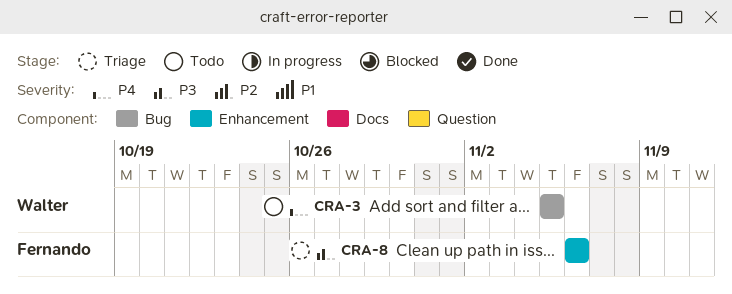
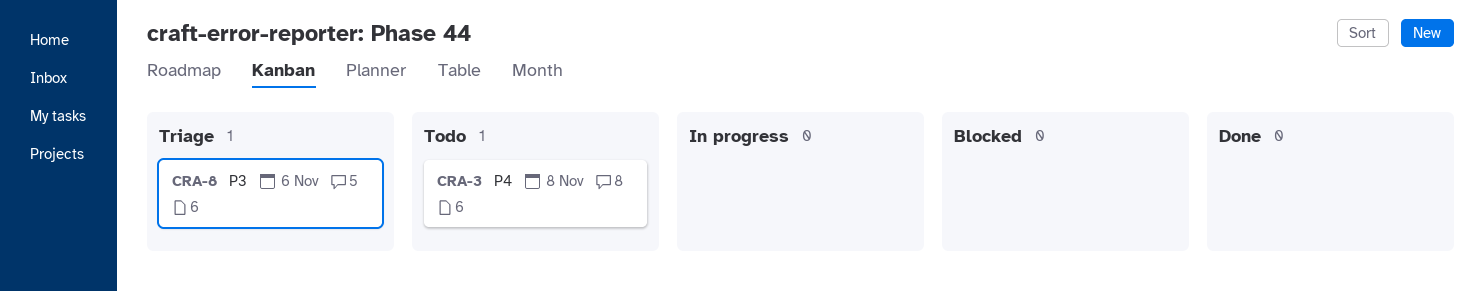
CRA-3, due: Nov 5 -> Nov 8

